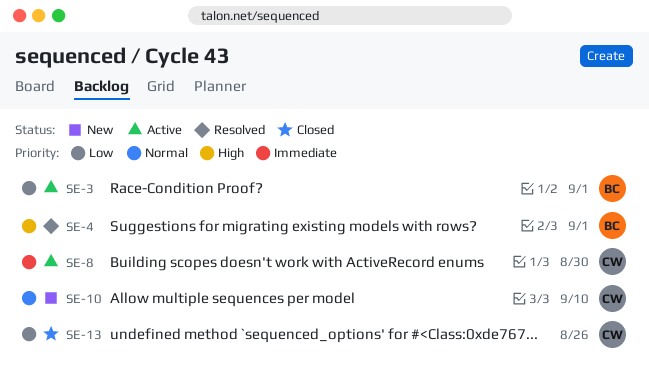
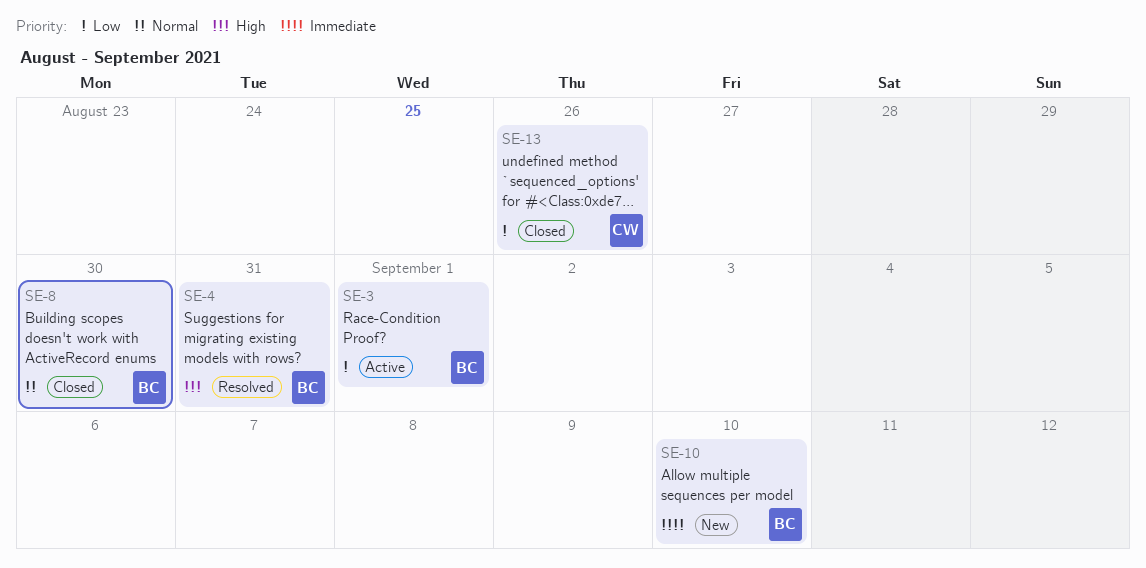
SE-4, due: Sep 1 -> Aug 31
SE-8, status: Active -> Closed
SE-8, owner: CW -> BC
SE-8, priority: Immediate -> Normal
SE-10, owner: CW -> BC
SE-10, priority: Normal -> Immediate

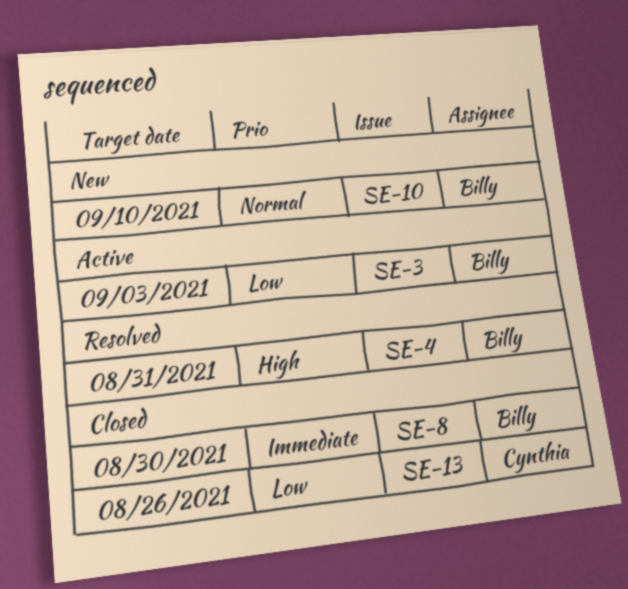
SE-3, due: Sep 1 -> Sep 3
SE-8, priority: Normal -> Immediate
SE-10, priority: Immediate -> Normal

